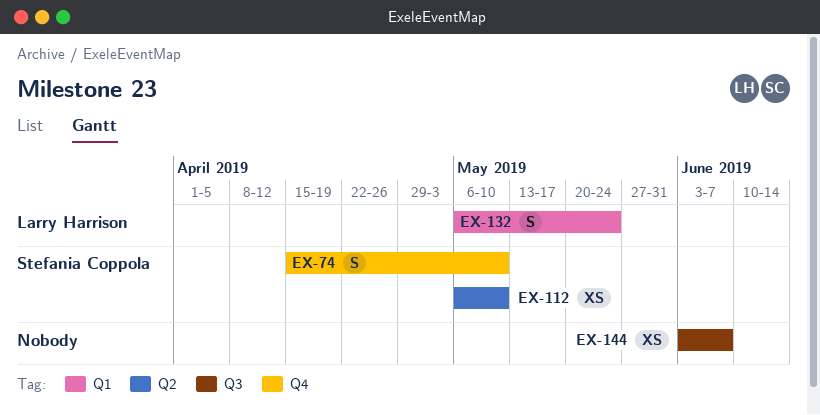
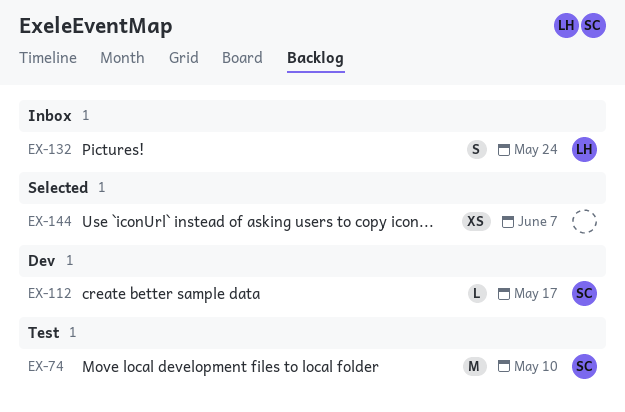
EX-74, estimate: S -> M
EX-112, estimate: XS -> L
EX-112, due: May 10 -> May 17

